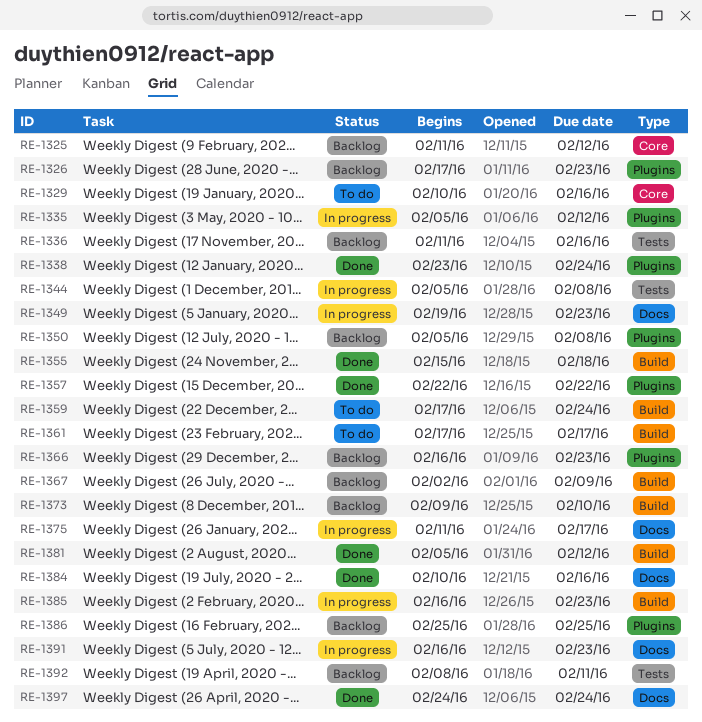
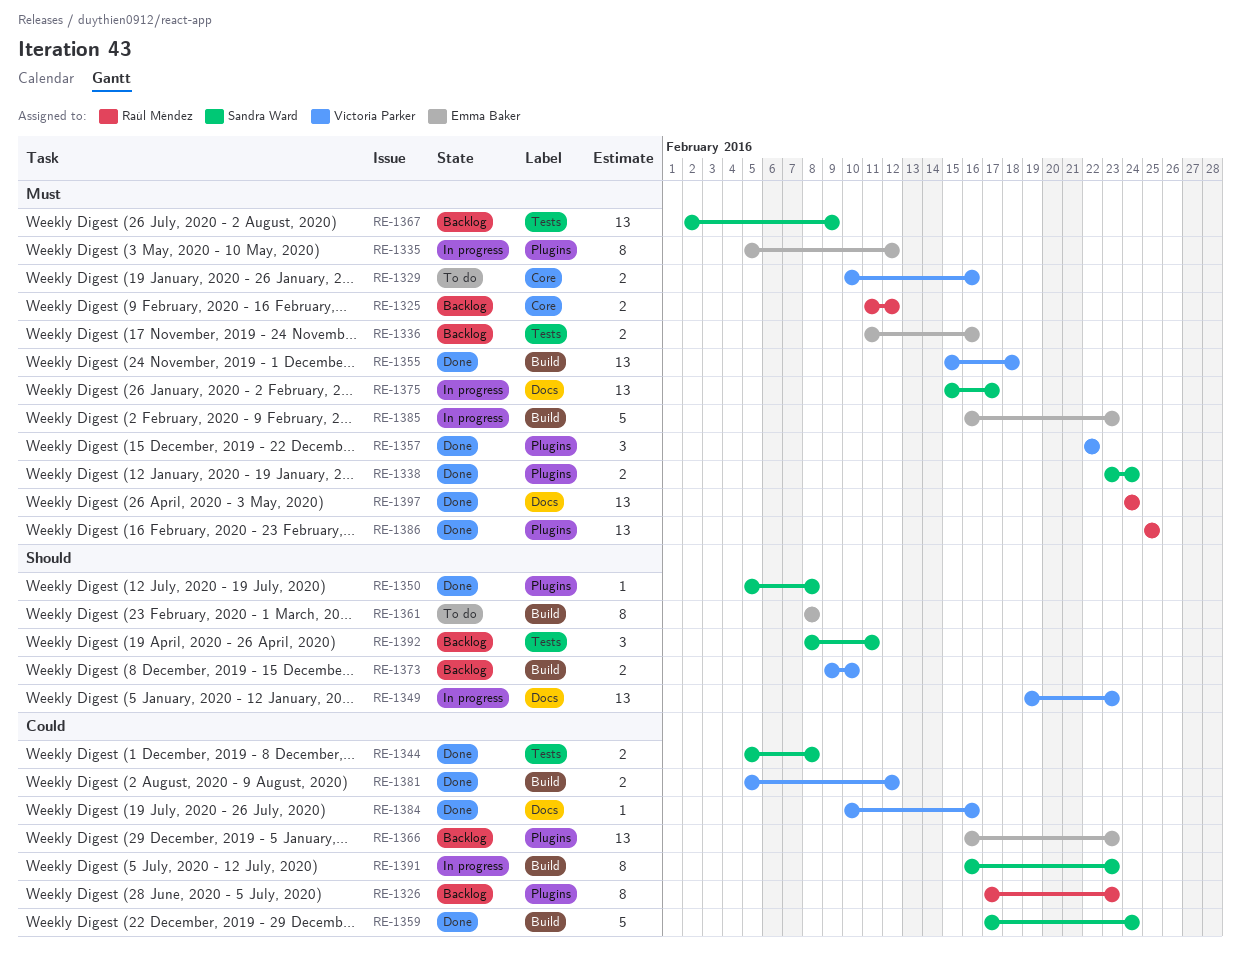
RE-1344, status: In progress -> Done
RE-1350, status: Backlog -> Done
RE-1359, status: To do -> Done
RE-1361, start: Feb 17 -> Feb 8
RE-1361, due: Feb 17 -> Feb 8
RE-1367, label: Build -> Tests
RE-1375, start: Feb 11 -> Feb 15
RE-1386, status: Backlog -> Done
RE-1391, label: Docs -> Build

